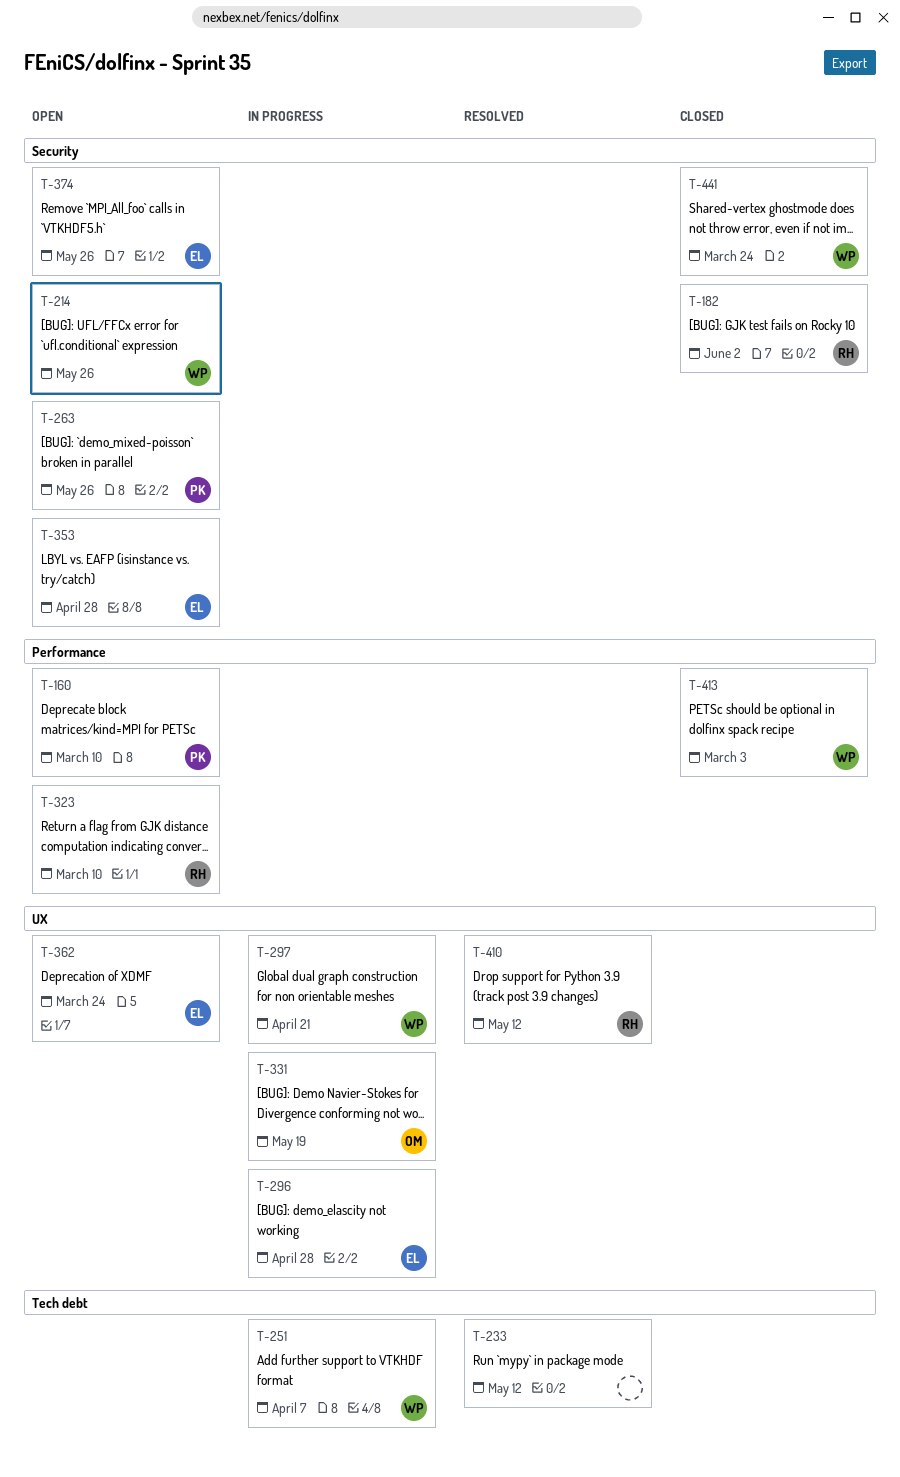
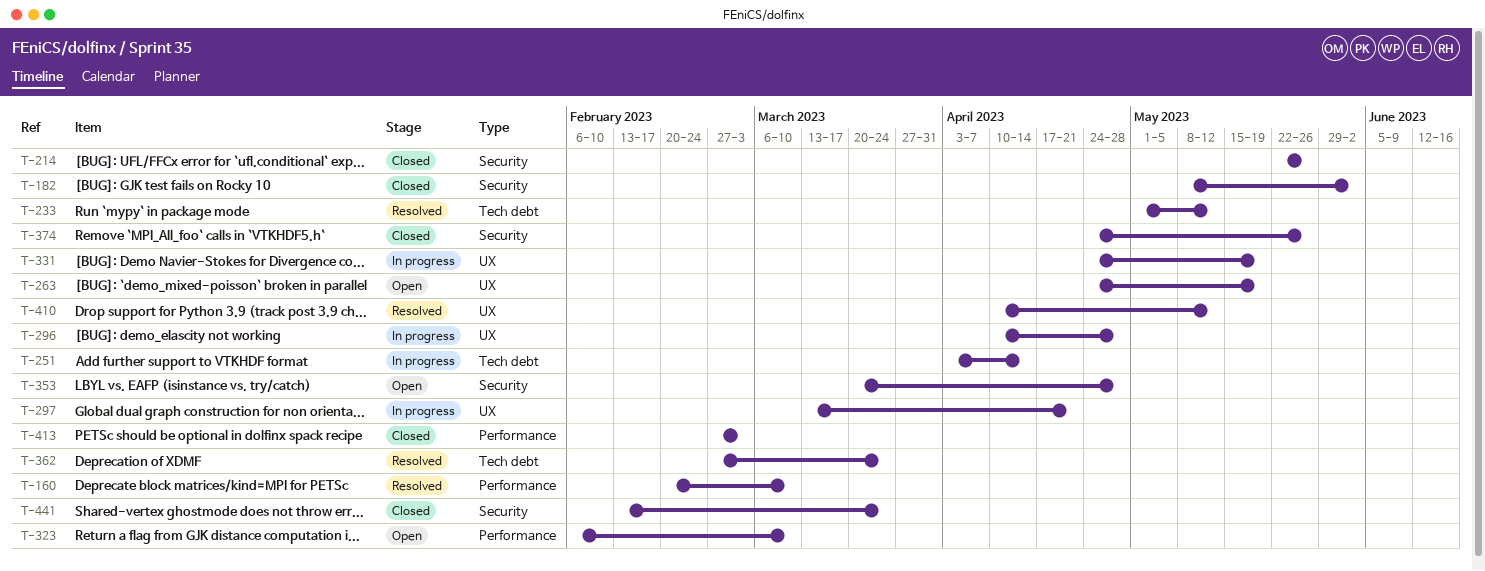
T-160, status: Open -> Resolved
T-214, status: Open -> Closed
T-251, due: Apr 7 -> Apr 14
T-263, label: Security -> UX
T-263, due: May 26 -> May 19
T-362, status: Open -> Resolved
T-362, label: UX -> Tech debt
T-374, status: Open -> Closed

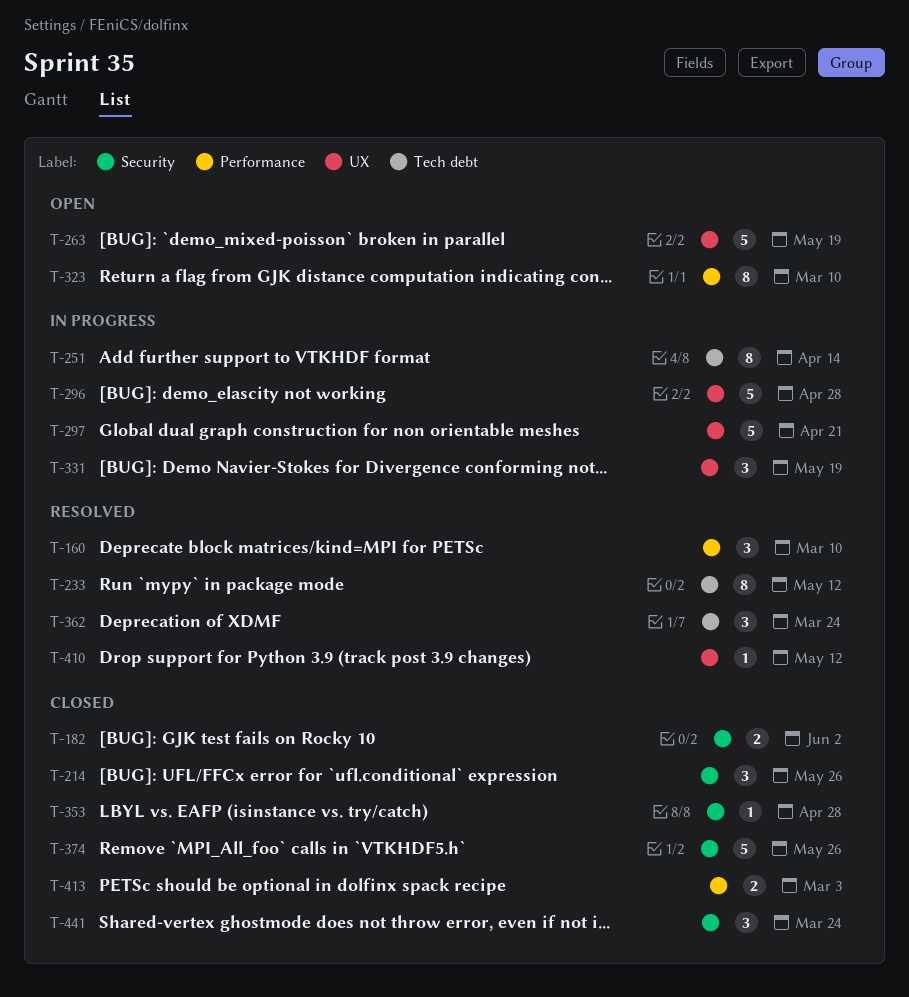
T-353, status: Open -> Closed

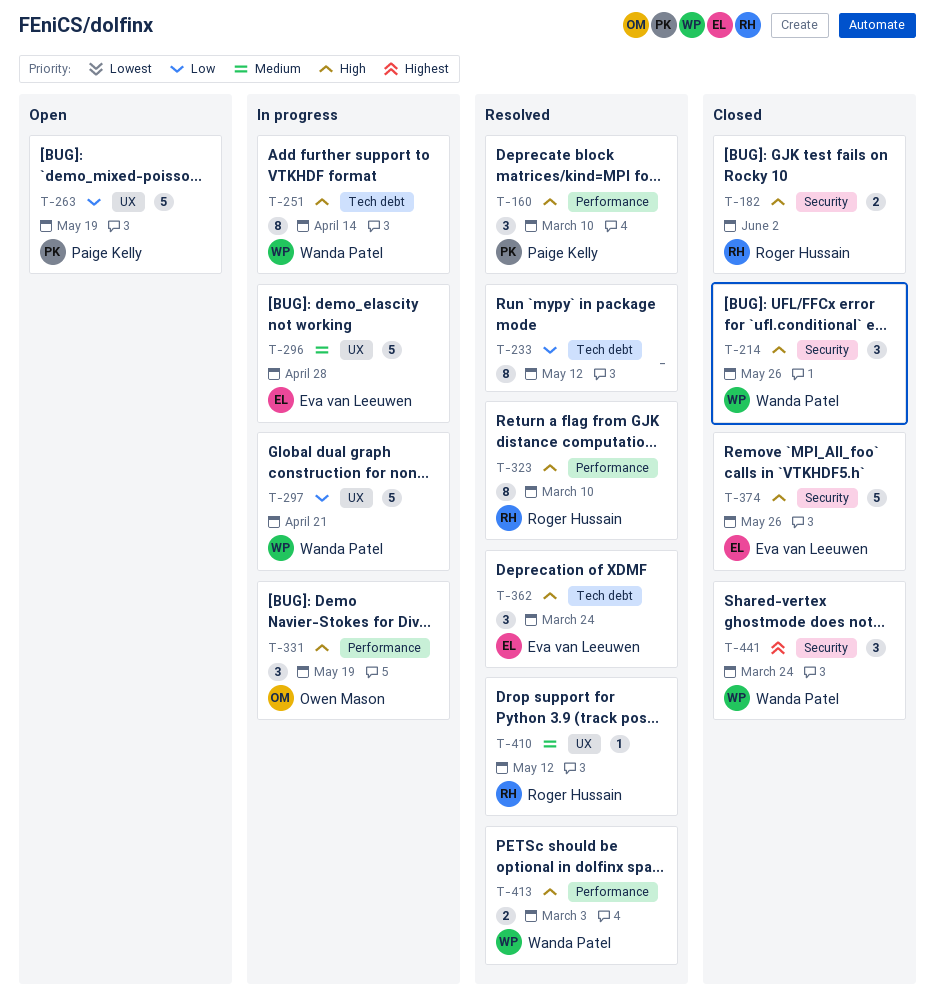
T-323, status: Open -> Resolved
T-331, label: UX -> Performance
T-353: present -> none
T-413, status: Closed -> Resolved

